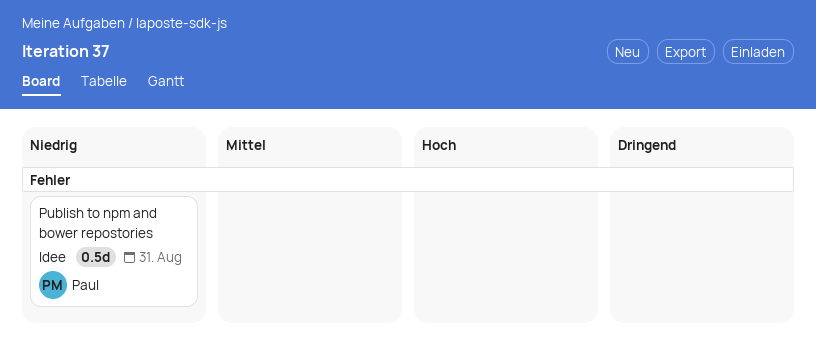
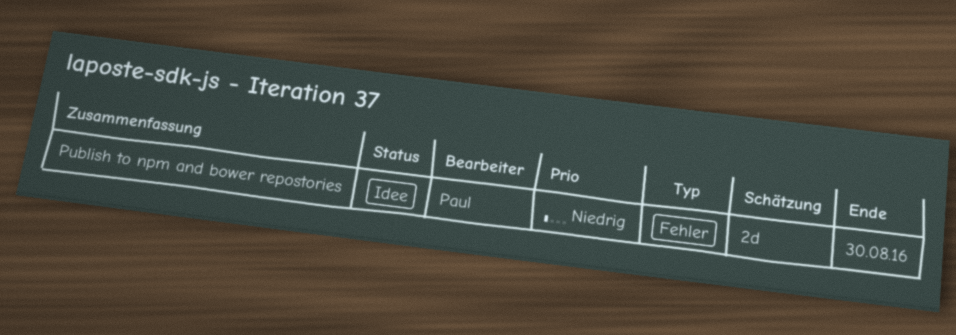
Publish to npm and bower repostories, estimate: 0.5d -> 2d
Publish to npm and bower repostories, due: Aug 31 -> Aug 30

